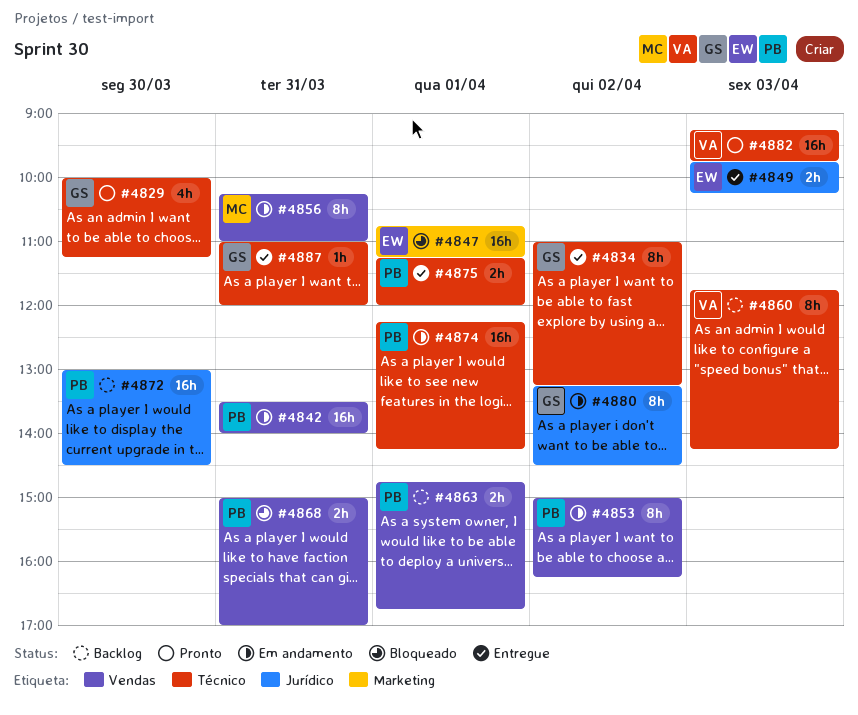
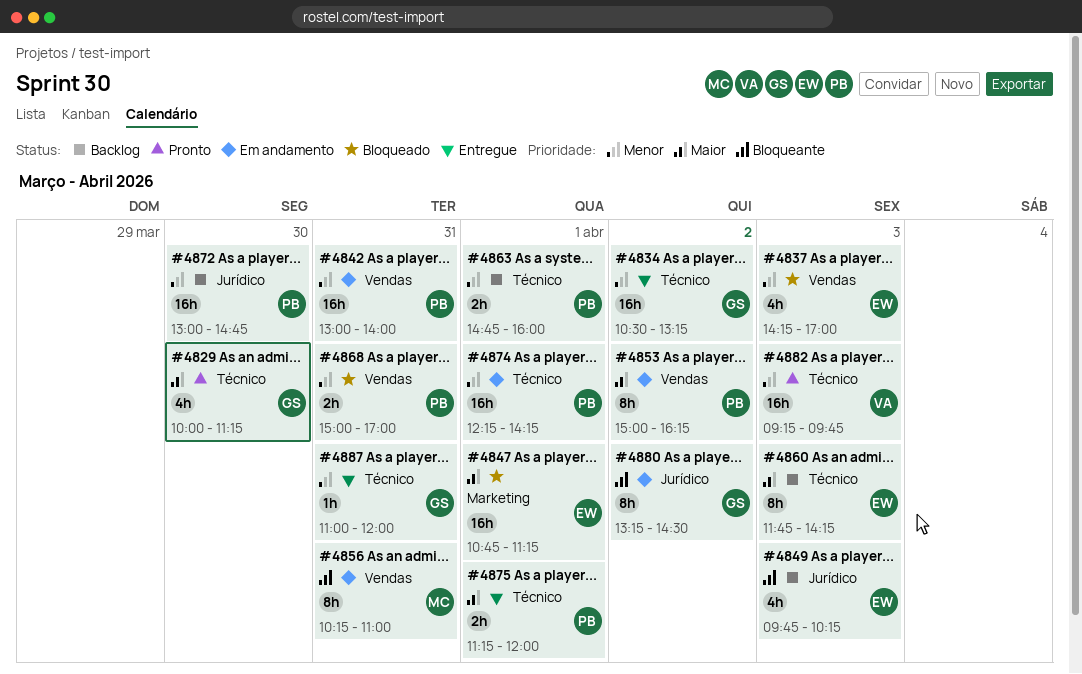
#4834, estimate: 8h -> 16h
#4834, begins: 11:00 -> 10:30
#4837: none -> present
#4842, begins: 13:30 -> 13:00
#4849, status: Entregue -> Backlog
#4849, estimate: 2h -> 4h
#4860, owner: VA -> EW
#4863, label: Vendas -> Técnico
#4863, ends: 16:45 -> 16:00
#4872, ends: 14:30 -> 14:45

